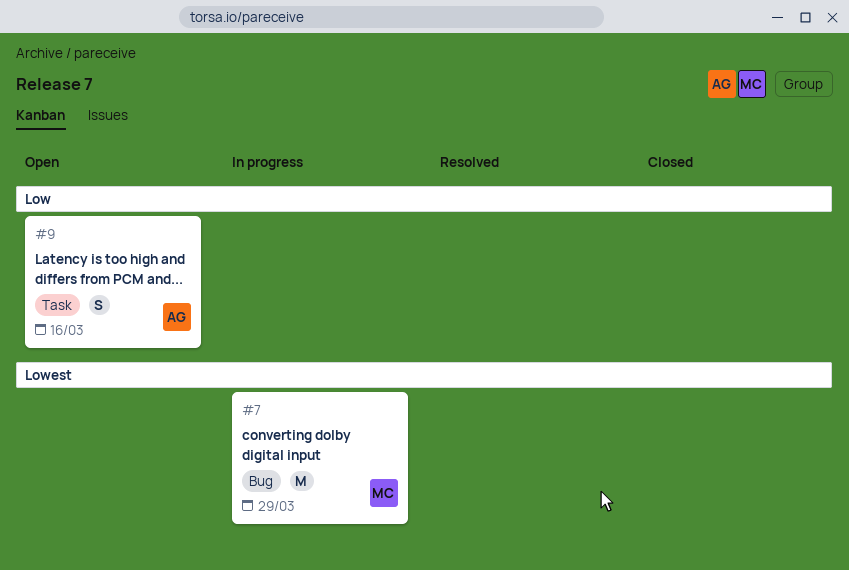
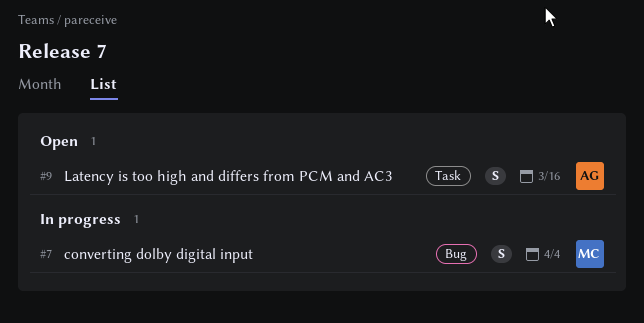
#7, estimate: M -> S
#7, due: Mar 29 -> Apr 4

